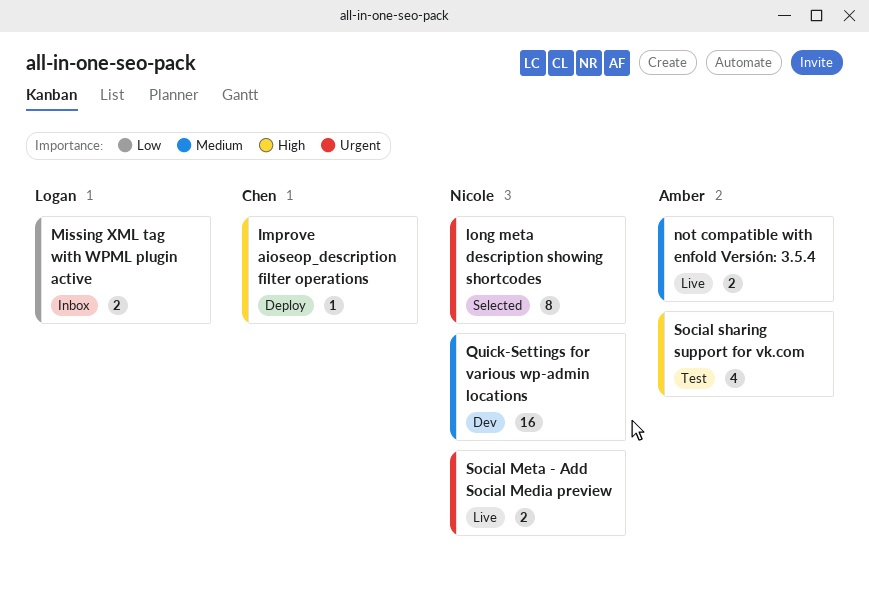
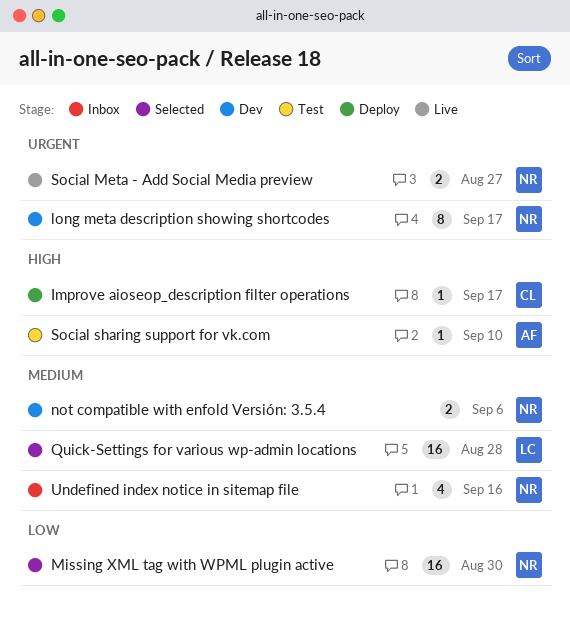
long meta description showing shortcodes, status: Selected -> Dev
Missing XML tag with WPML plugin active, status: Inbox -> Selected
Missing XML tag with WPML plugin active, owner: Logan -> Nicole
Missing XML tag with WPML plugin active, estimate: 2 -> 16
not compatible with enfold Versión: 3.5.4, status: Live -> Dev
not compatible with enfold Versión: 3.5.4, owner: Amber -> Nicole
Quick-Settings for various wp-admin locations, status: Dev -> Selected
Quick-Settings for various wp-admin locations, owner: Nicole -> Logan
Social sharing support for vk.com, estimate: 4 -> 1
Undefined index notice in sitemap file: none -> present

